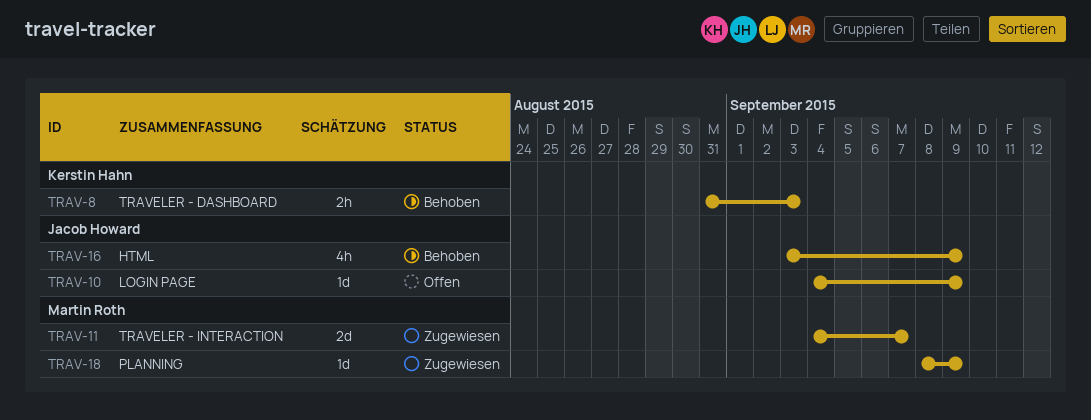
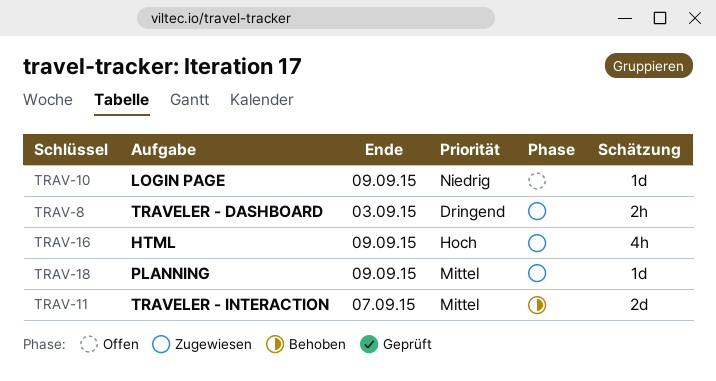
TRAV-8, status: Behoben -> Zugewiesen
TRAV-11, status: Zugewiesen -> Behoben
TRAV-16, status: Behoben -> Zugewiesen

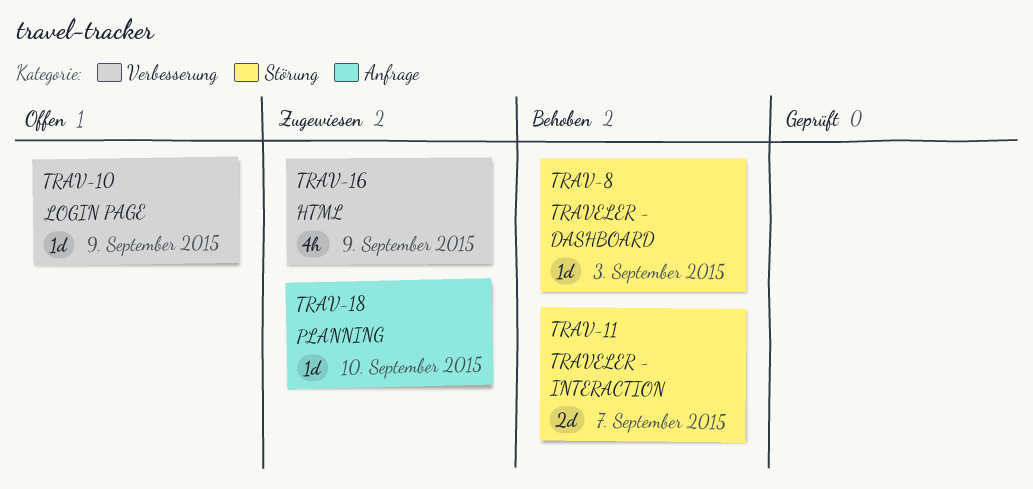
TRAV-8, status: Zugewiesen -> Behoben
TRAV-8, estimate: 2h -> 1d
TRAV-18, due: Sep 9 -> Sep 10

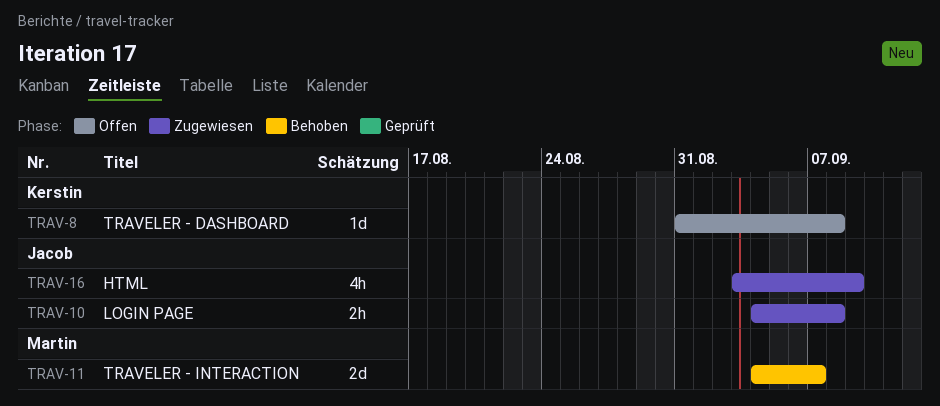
TRAV-8, status: Behoben -> Offen
TRAV-8, due: Sep 3 -> Sep 8
TRAV-10, status: Offen -> Zugewiesen
TRAV-10, estimate: 1d -> 2h
TRAV-10, due: Sep 9 -> Sep 8
TRAV-18: present -> none

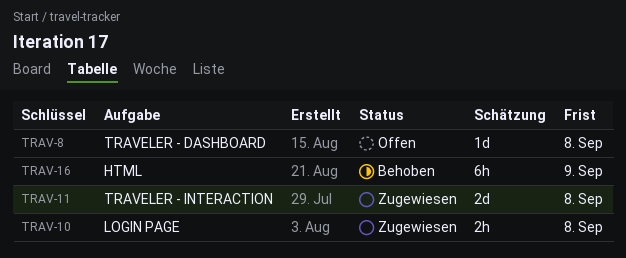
TRAV-11, status: Behoben -> Zugewiesen
TRAV-11, due: Sep 7 -> Sep 8
TRAV-16, status: Zugewiesen -> Behoben
TRAV-16, estimate: 4h -> 6h

